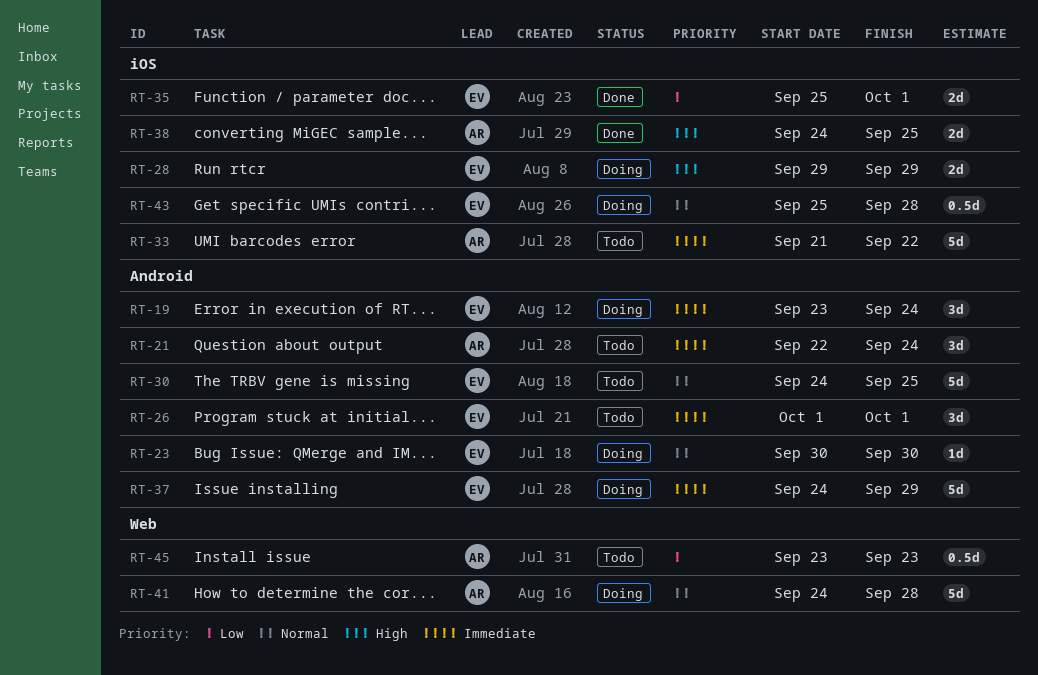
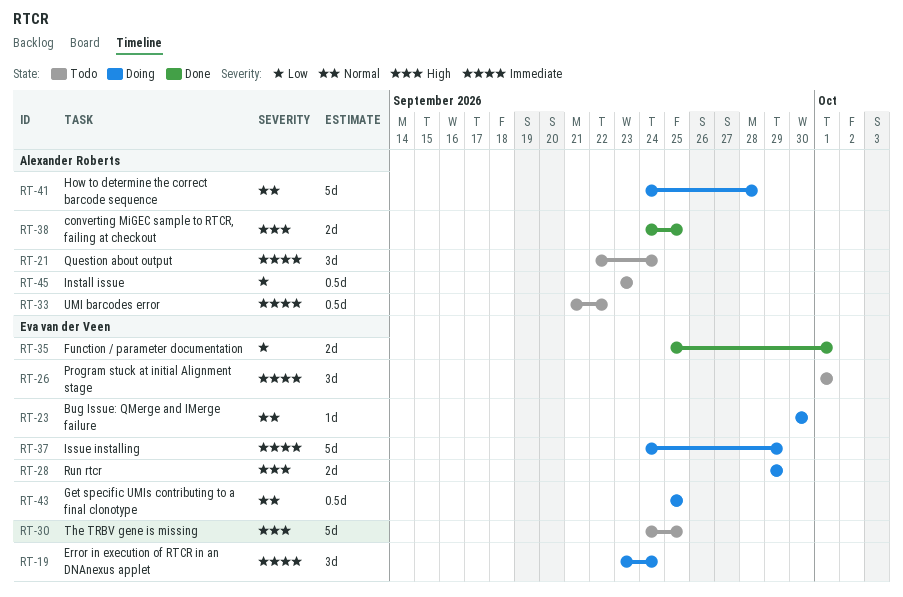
RT-30, priority: Normal -> High
RT-33, estimate: 5d -> 0.5d
RT-43, due: Sep 28 -> Sep 25

